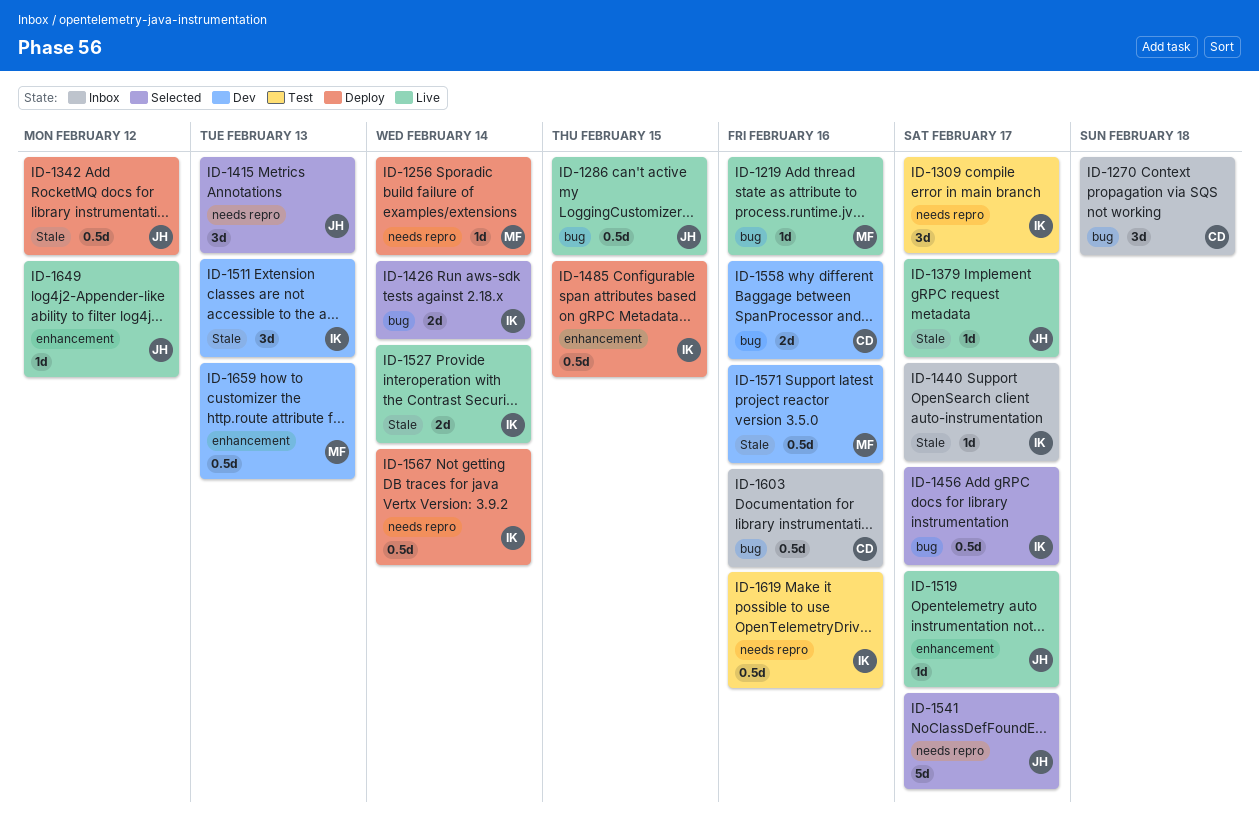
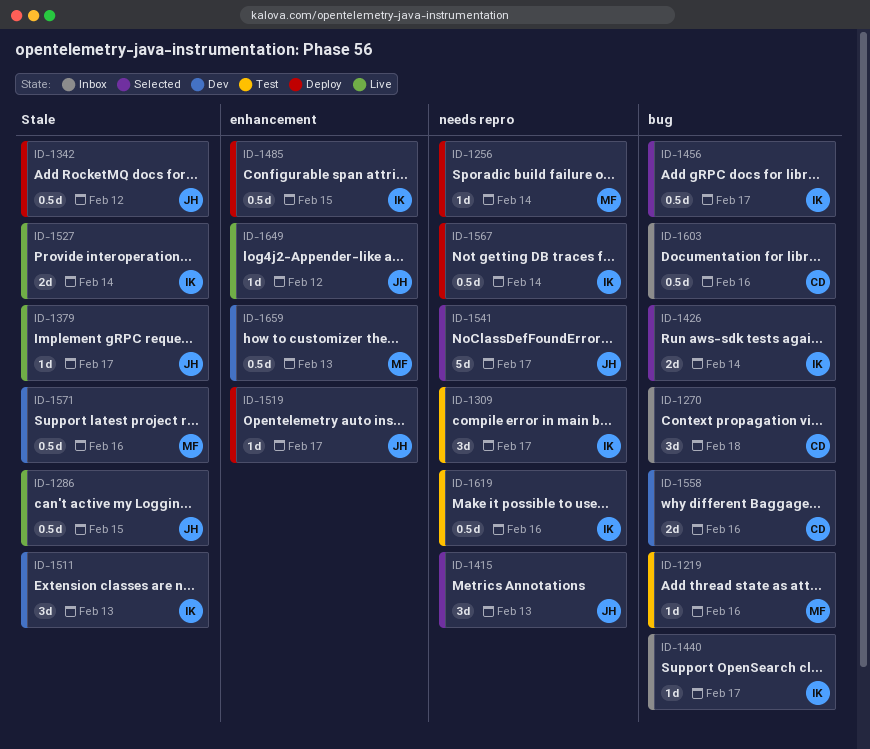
ID-1219, status: Live -> Test
ID-1286, label: bug -> Stale
ID-1440, label: Stale -> bug
ID-1519, status: Live -> Deploy

